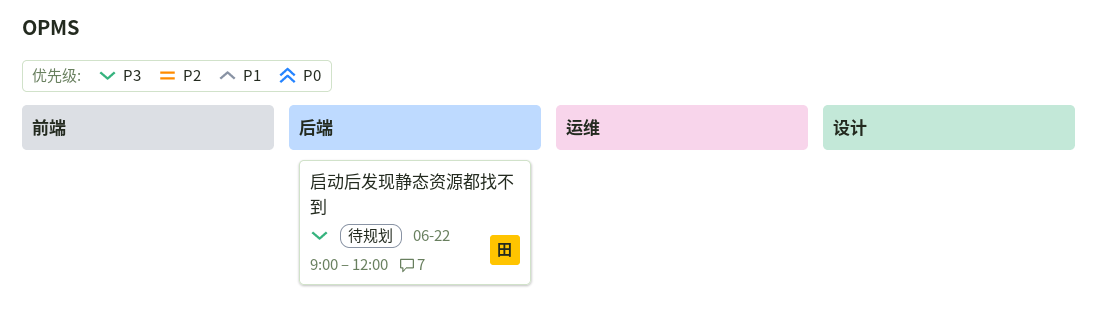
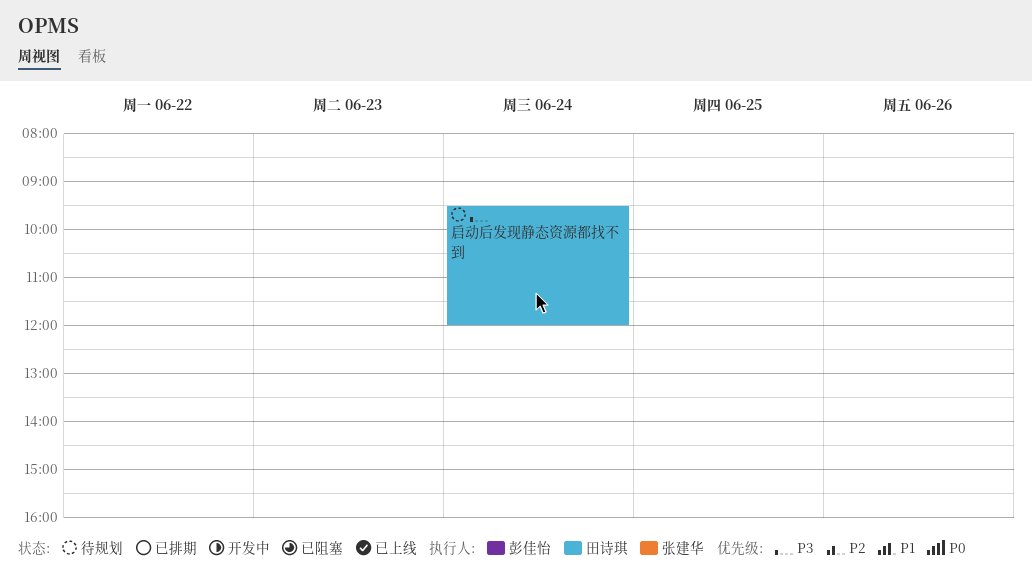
启动后发现静态资源都找不到, day: Jun 22 -> Jun 24
启动后发现静态资源都找不到, begins: 09:00 -> 09:30

